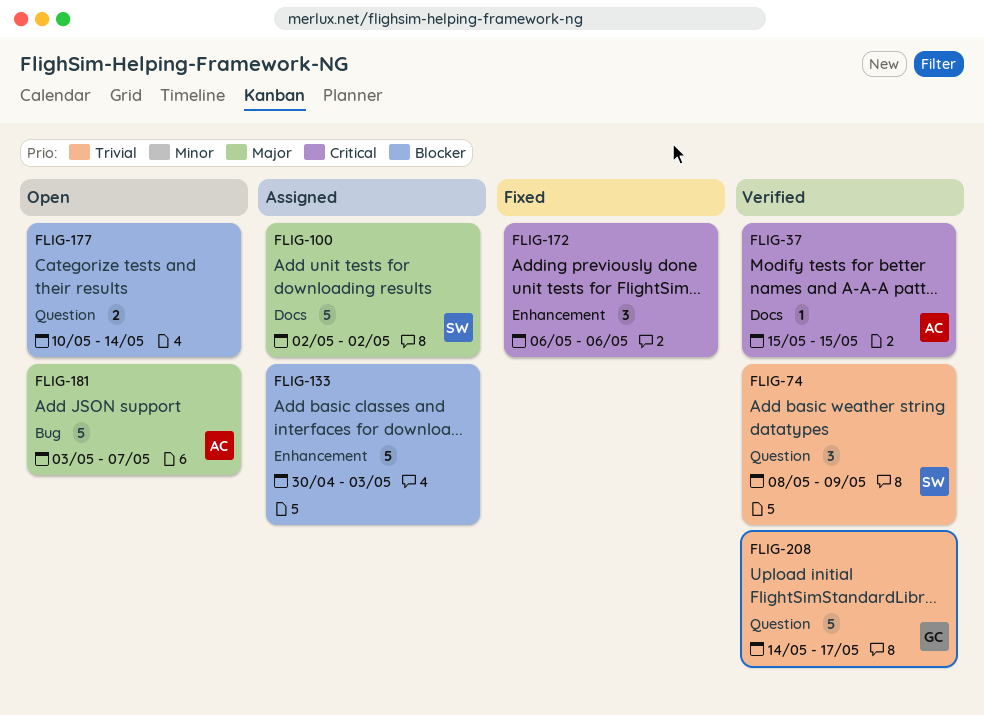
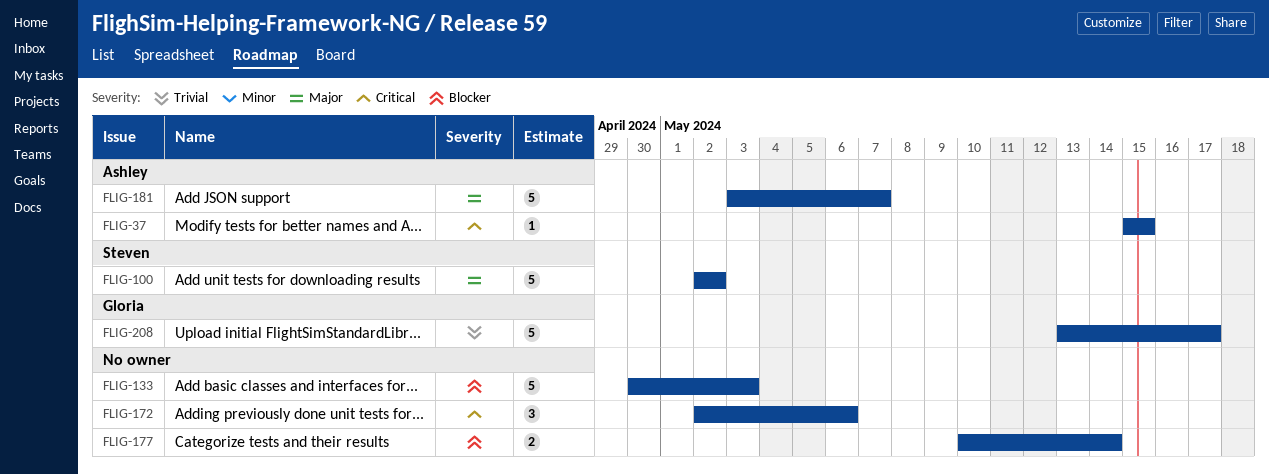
FLIG-74: present -> none
FLIG-172, start: May 6 -> May 2
FLIG-208, start: May 14 -> May 13

